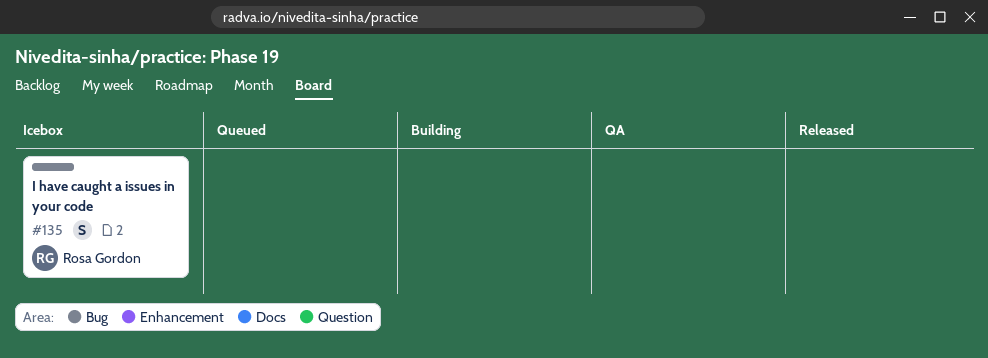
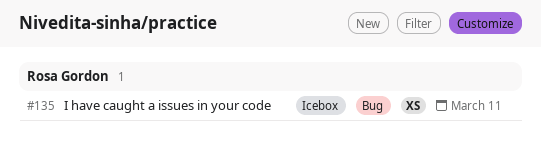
#135, estimate: S -> XS

